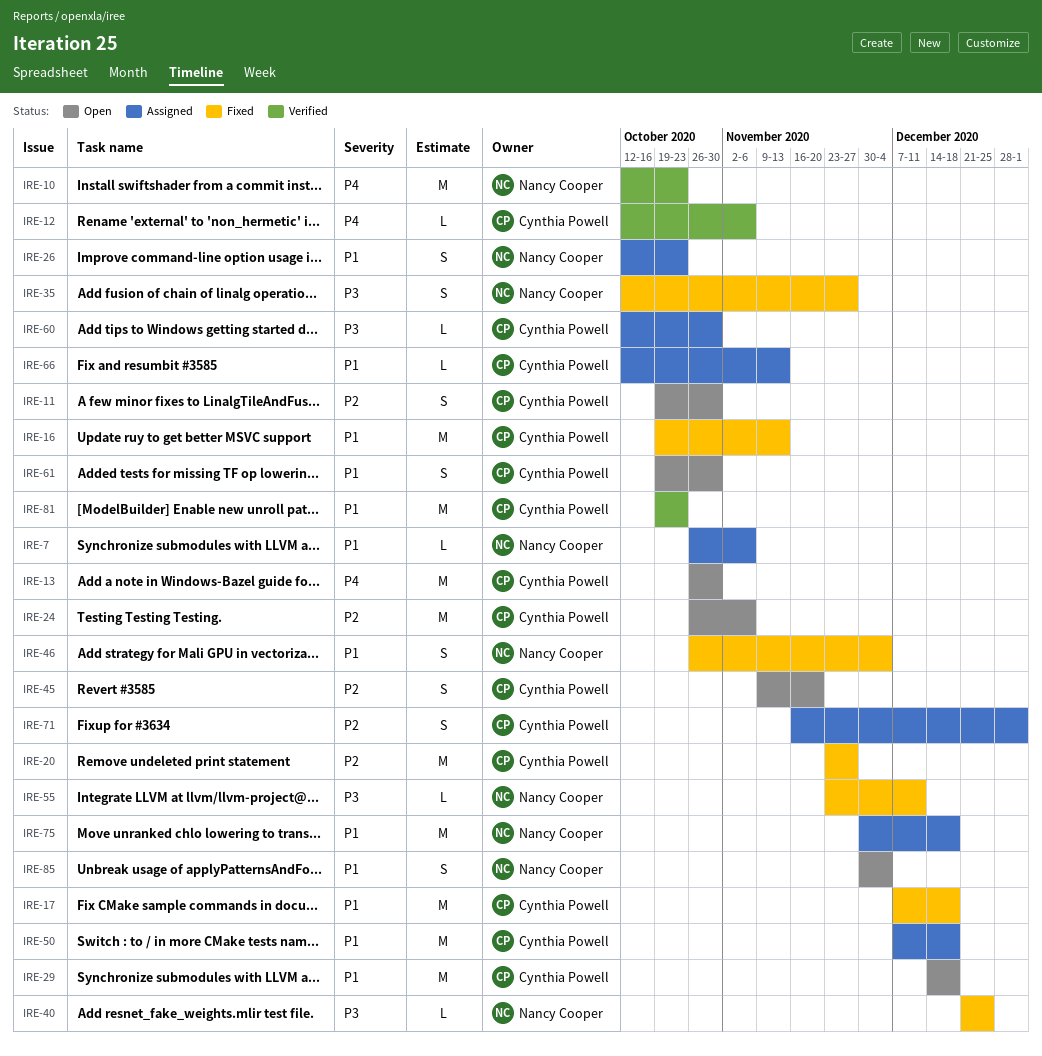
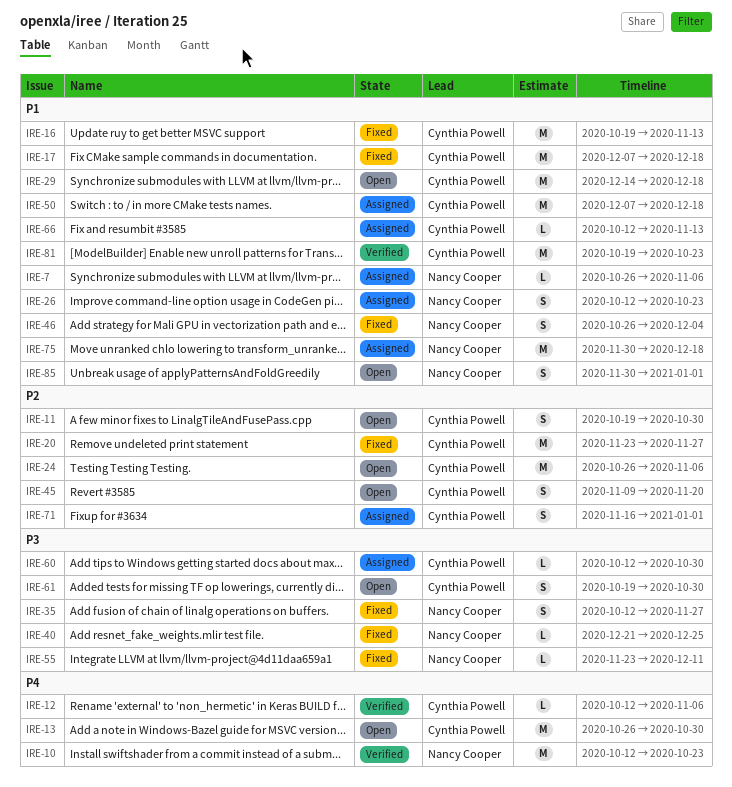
IRE-61, priority: P1 -> P3
IRE-85, due: Dec 4 -> Jan 1

